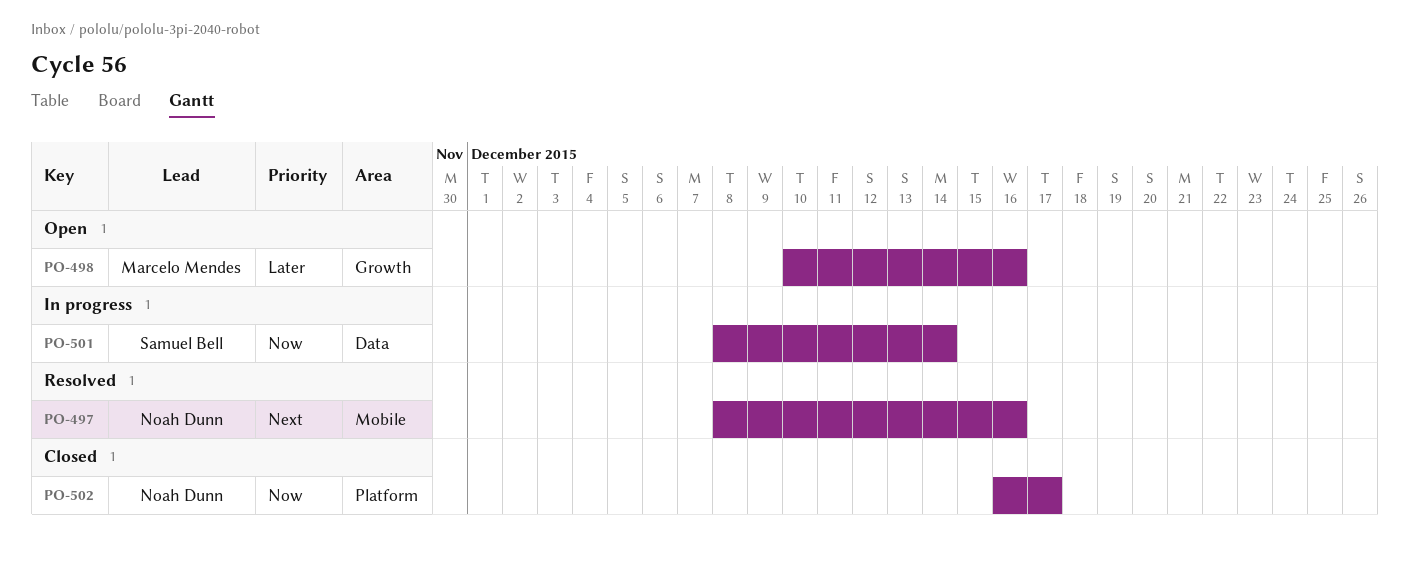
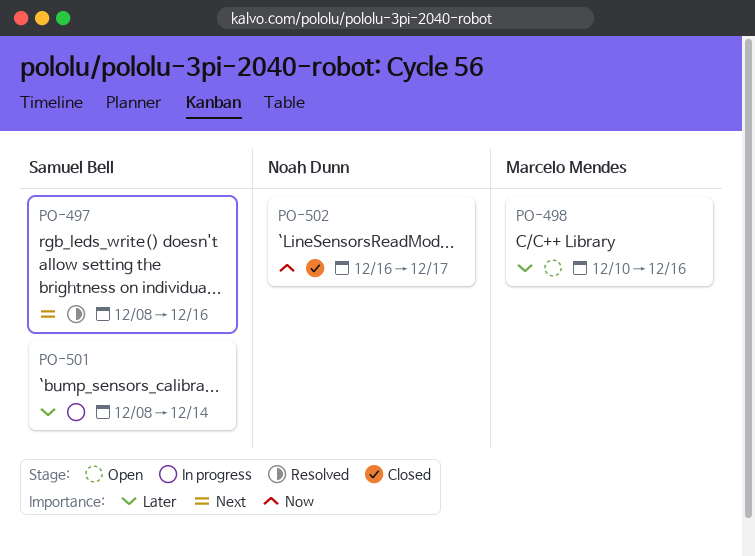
PO-497, owner: Noah Dunn -> Samuel Bell
PO-501, priority: Now -> Later

